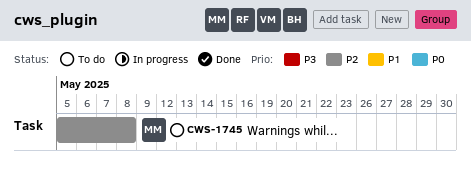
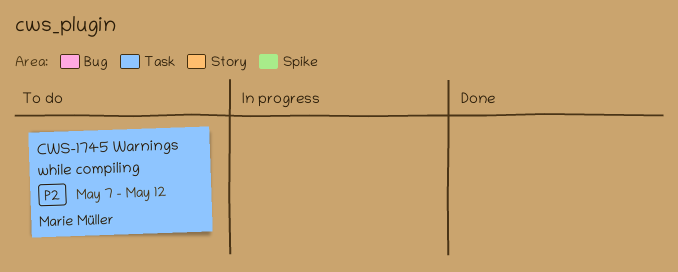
CWS-1745, start: May 5 -> May 7
CWS-1745, due: May 8 -> May 12

